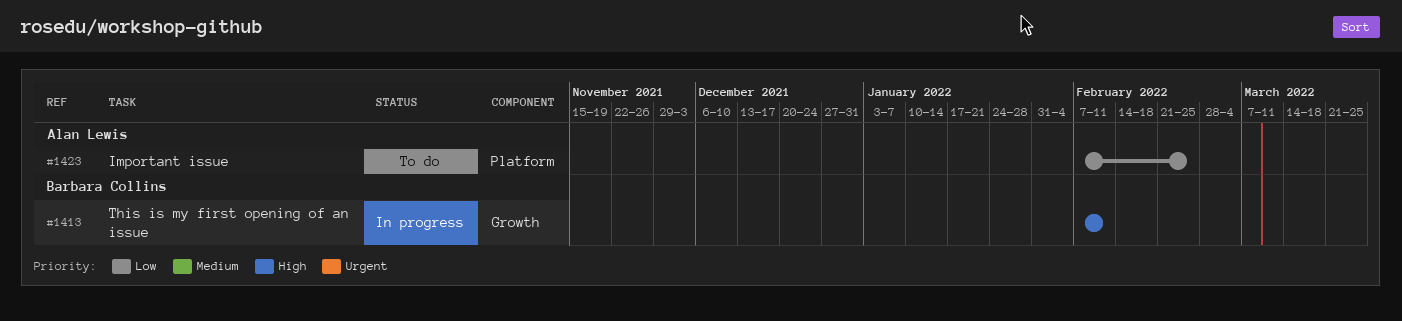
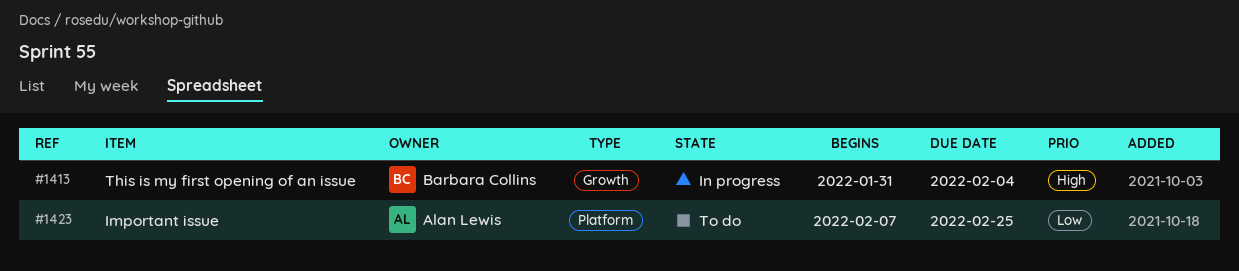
#1413, start: Feb 7 -> Jan 31
#1413, due: Feb 11 -> Feb 4

